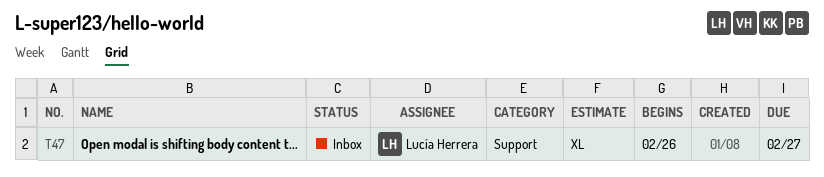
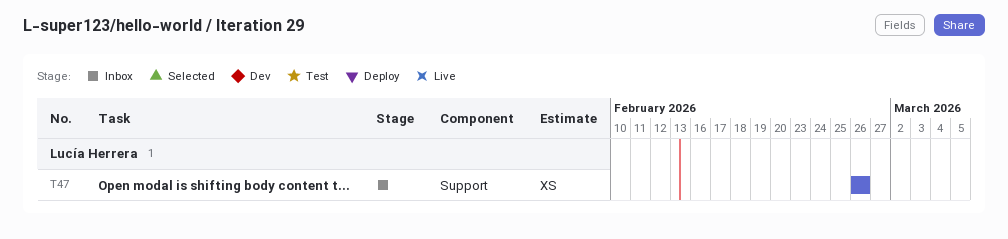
T47, estimate: XL -> XS
T47, due: Feb 27 -> Feb 26

